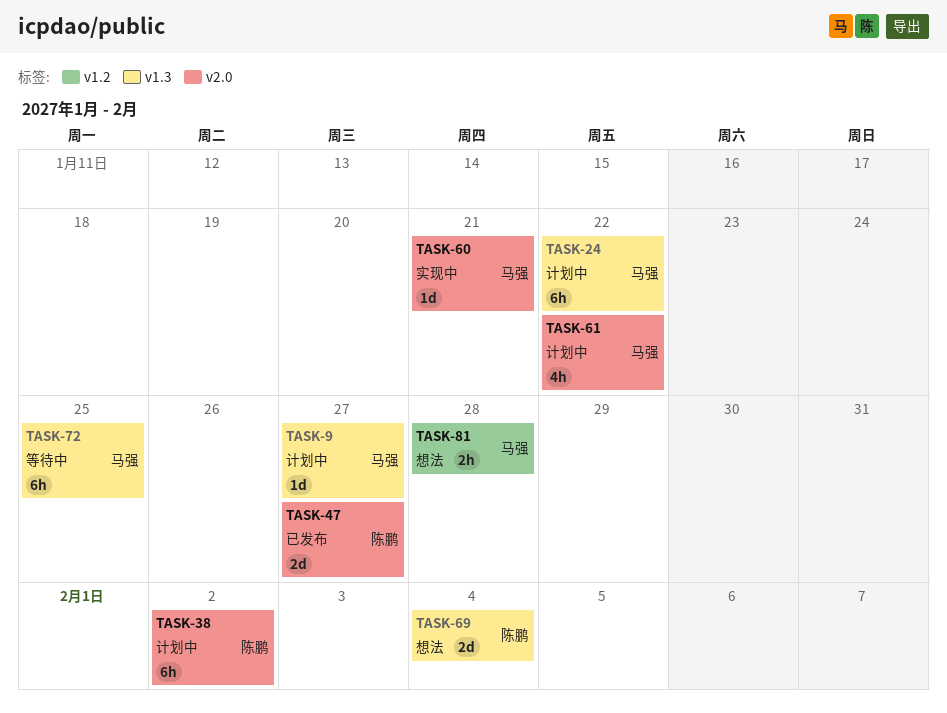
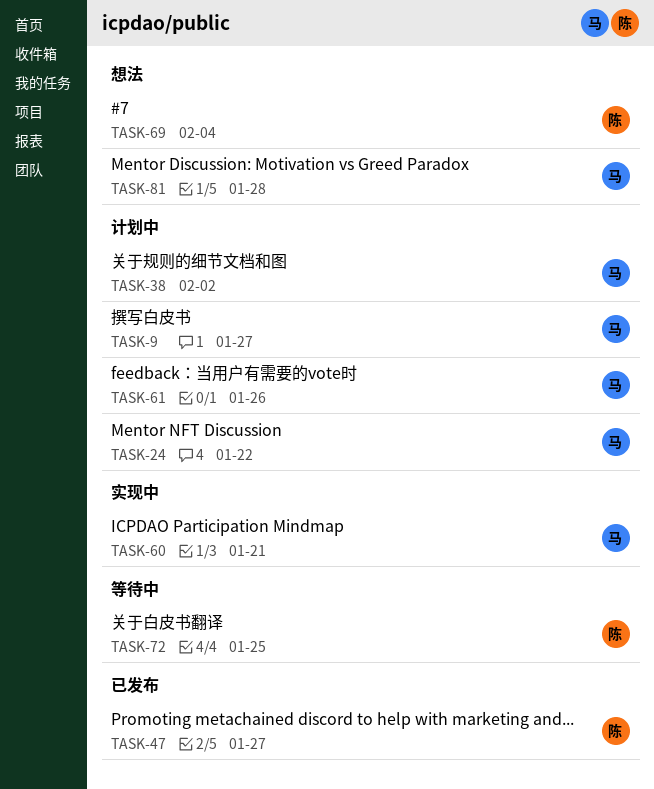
TASK-38, owner: 陈鹏 -> 马强
TASK-61, due: Jan 22 -> Jan 26
TASK-72, owner: 马强 -> 陈鹏

